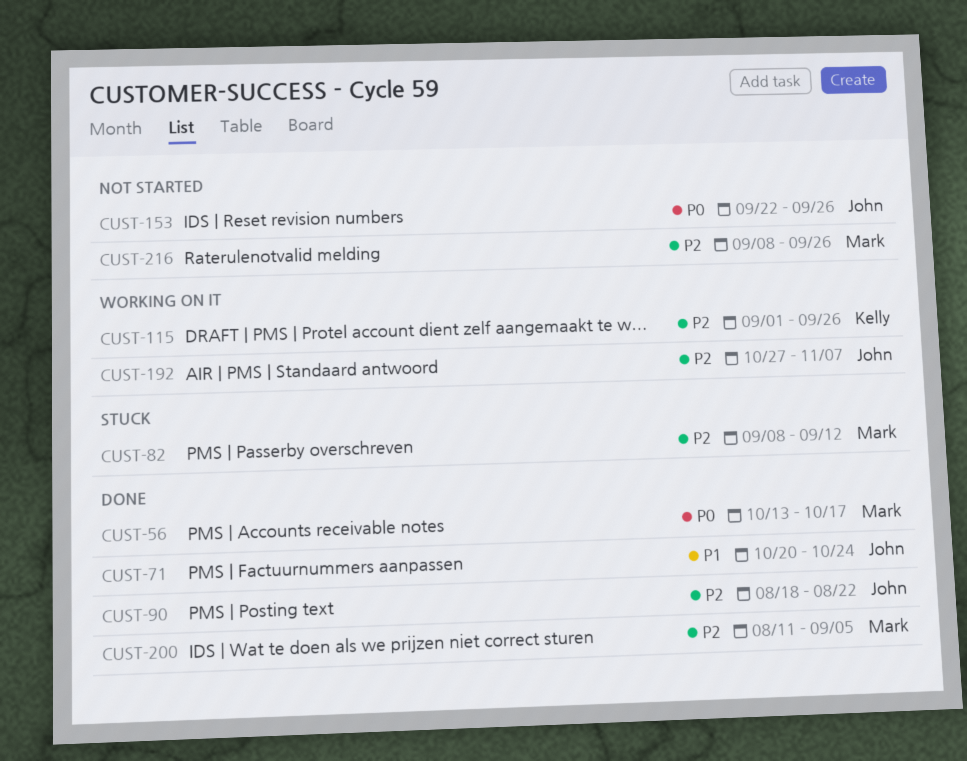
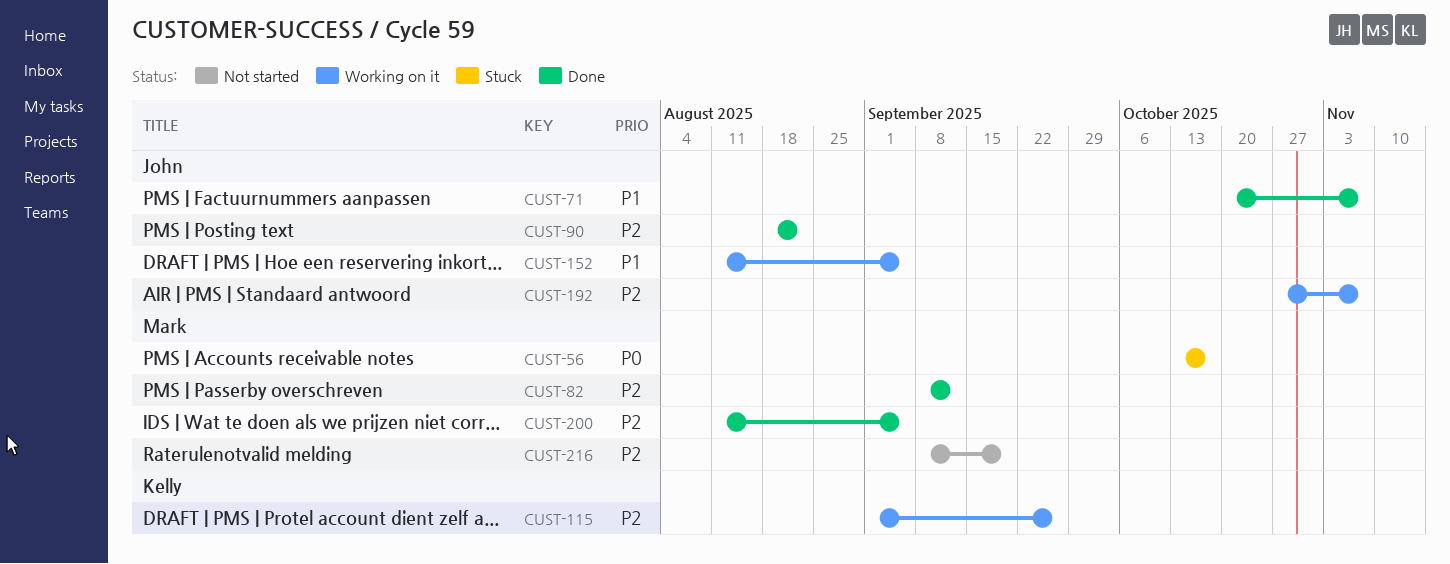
CUST-56, status: Done -> Stuck
CUST-71, due: Oct 24 -> Nov 7
CUST-82, status: Stuck -> Done
CUST-152: none -> present
CUST-153: present -> none
CUST-216, due: Sep 26 -> Sep 19

